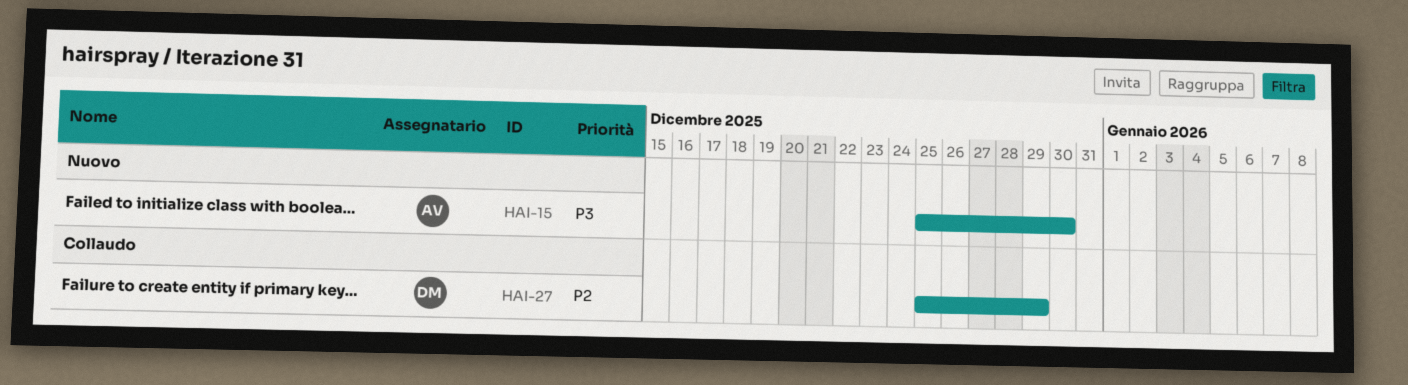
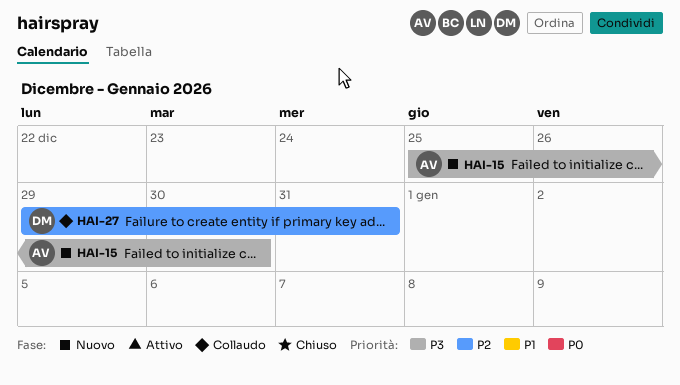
HAI-27, start: Dec 25 -> Dec 29
HAI-27, due: Dec 29 -> Dec 31

